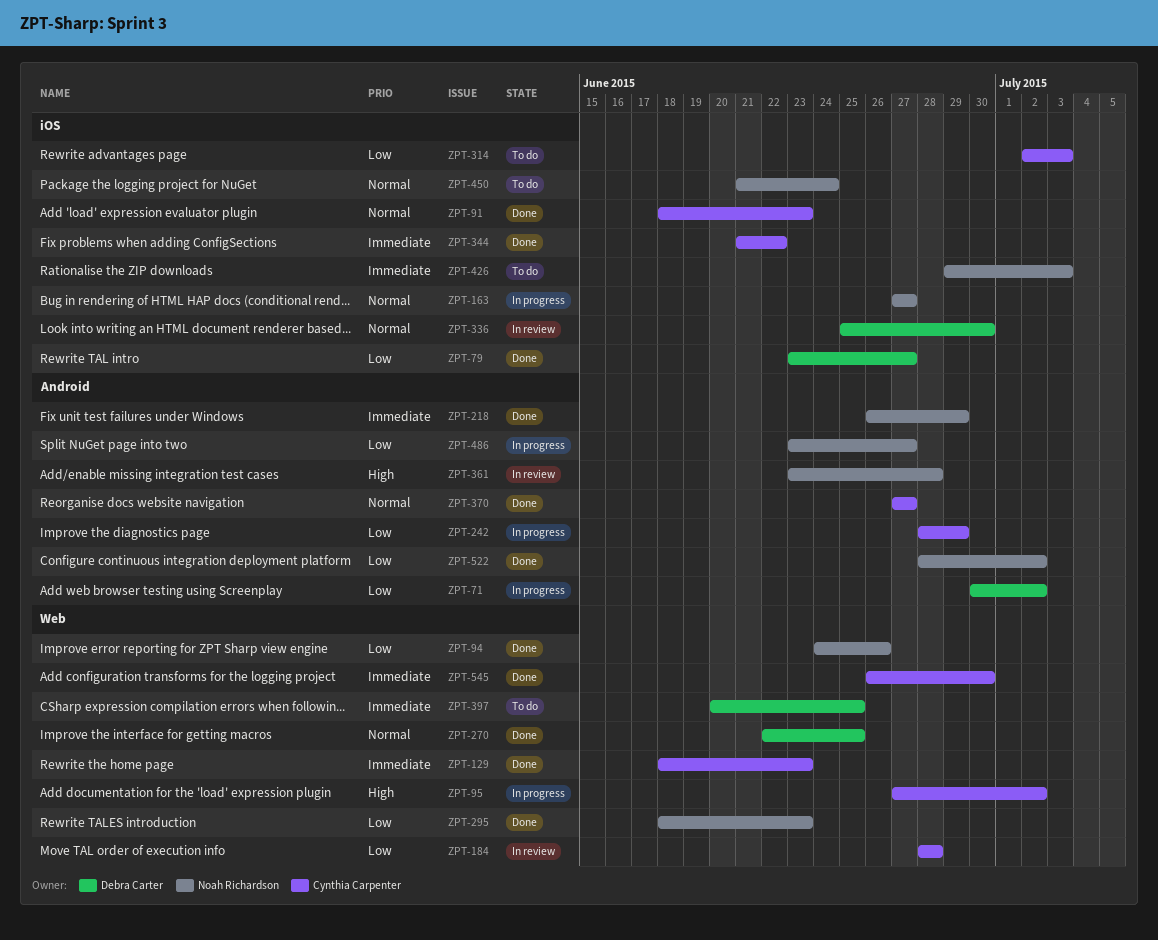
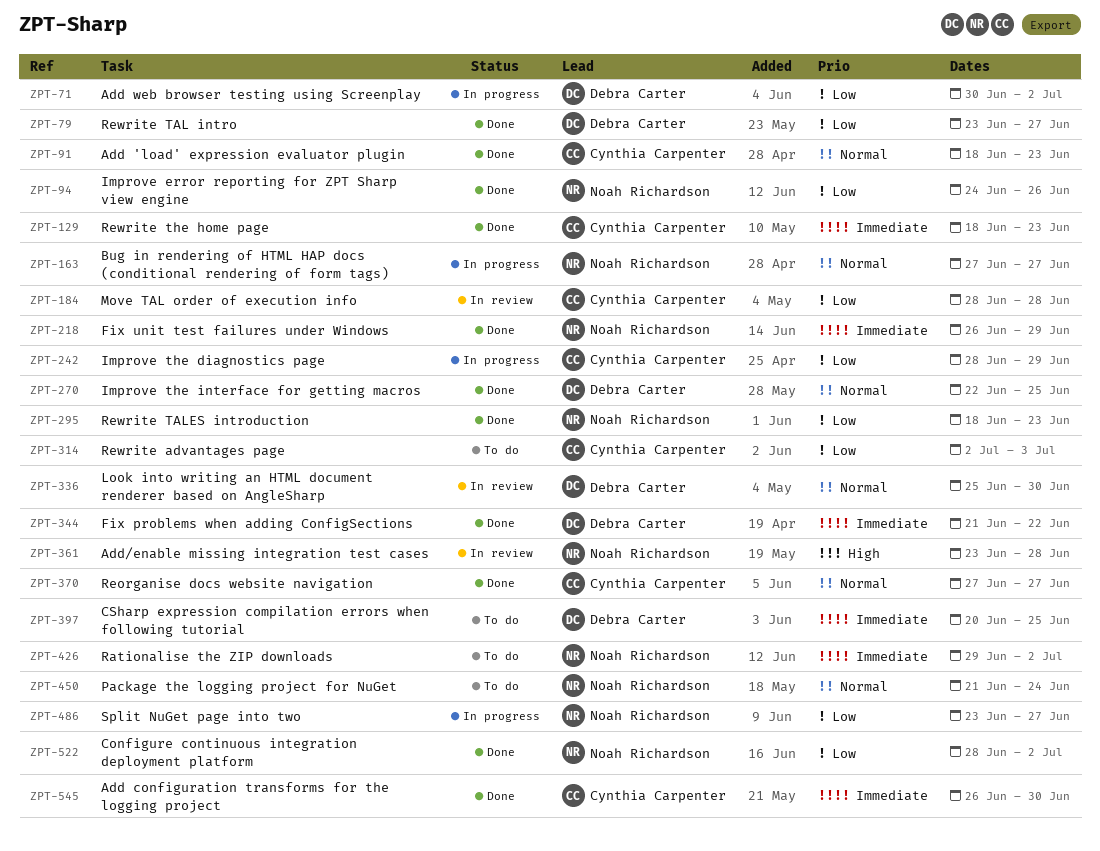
ZPT-95: present -> none
ZPT-344, owner: Cynthia Carpenter -> Debra Carter
ZPT-426, due: Jul 3 -> Jul 2

